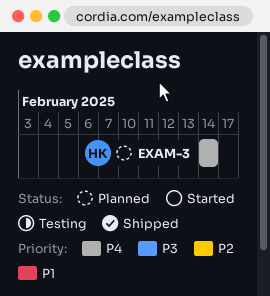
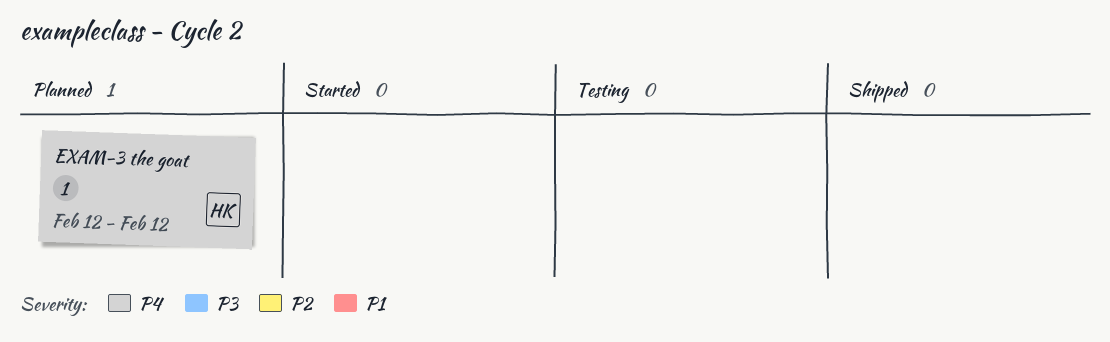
EXAM-3, start: Feb 14 -> Feb 12
EXAM-3, due: Feb 14 -> Feb 12

